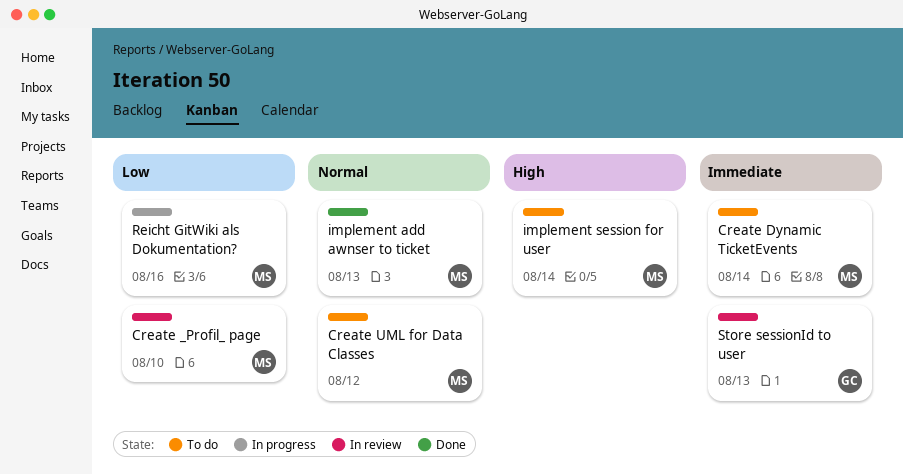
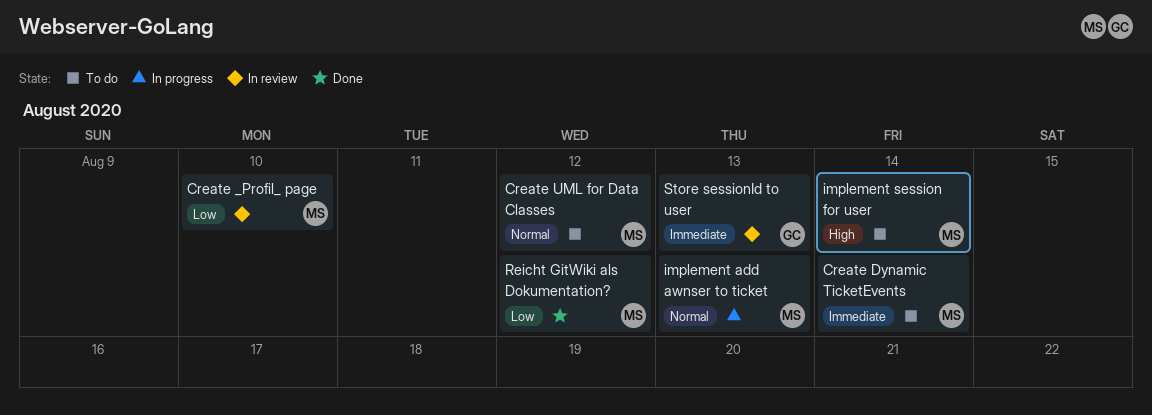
implement add awnser to ticket, status: Done -> In progress
Reicht GitWiki als Dokumentation?, status: In progress -> Done
Reicht GitWiki als Dokumentation?, due: Aug 16 -> Aug 12

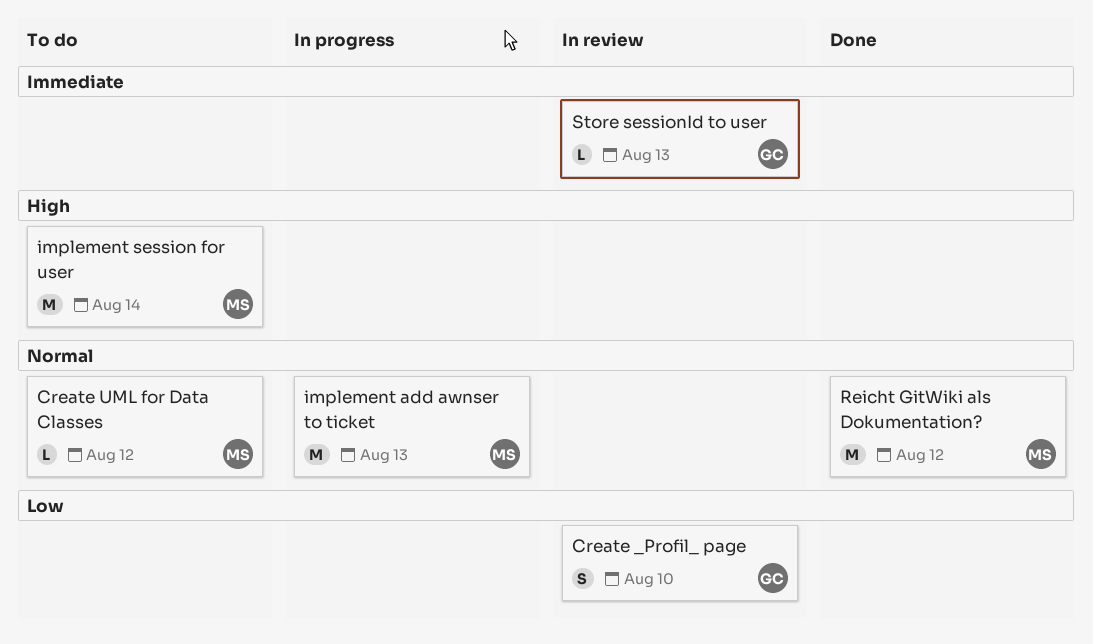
Create _Profil_ page, owner: MS -> GC
Create Dynamic TicketEvents: present -> none
Reicht GitWiki als Dokumentation?, priority: Low -> Normal

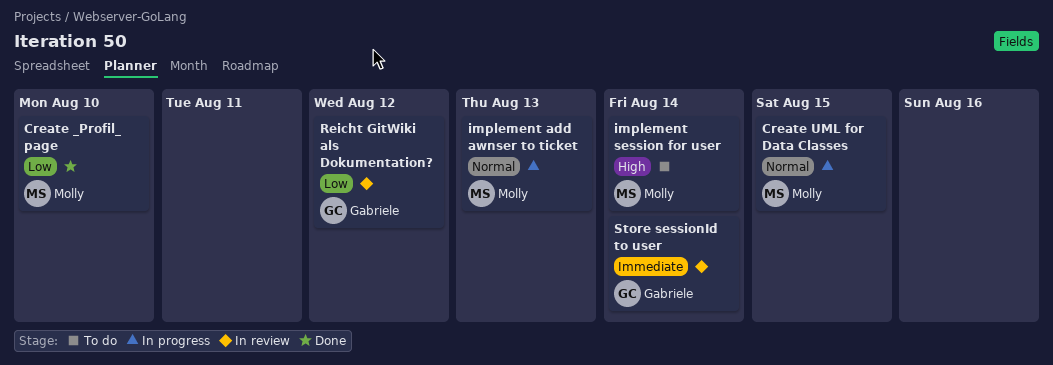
Create _Profil_ page, status: In review -> Done
Create _Profil_ page, owner: Gabriele -> Molly
Create UML for Data Classes, status: To do -> In progress
Create UML for Data Classes, due: Aug 12 -> Aug 15
Reicht GitWiki als Dokumentation?, status: Done -> In review
Reicht GitWiki als Dokumentation?, owner: Molly -> Gabriele
Reicht GitWiki als Dokumentation?, priority: Normal -> Low
Store sessionId to user, due: Aug 13 -> Aug 14

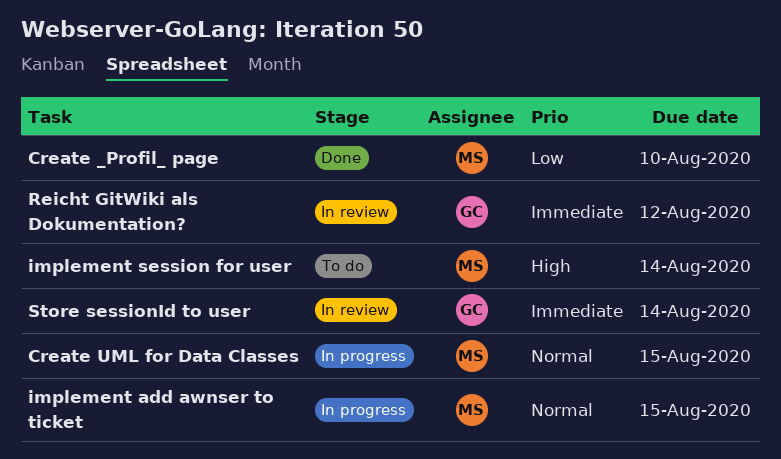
implement add awnser to ticket, due: Aug 13 -> Aug 15
Reicht GitWiki als Dokumentation?, priority: Low -> Immediate

